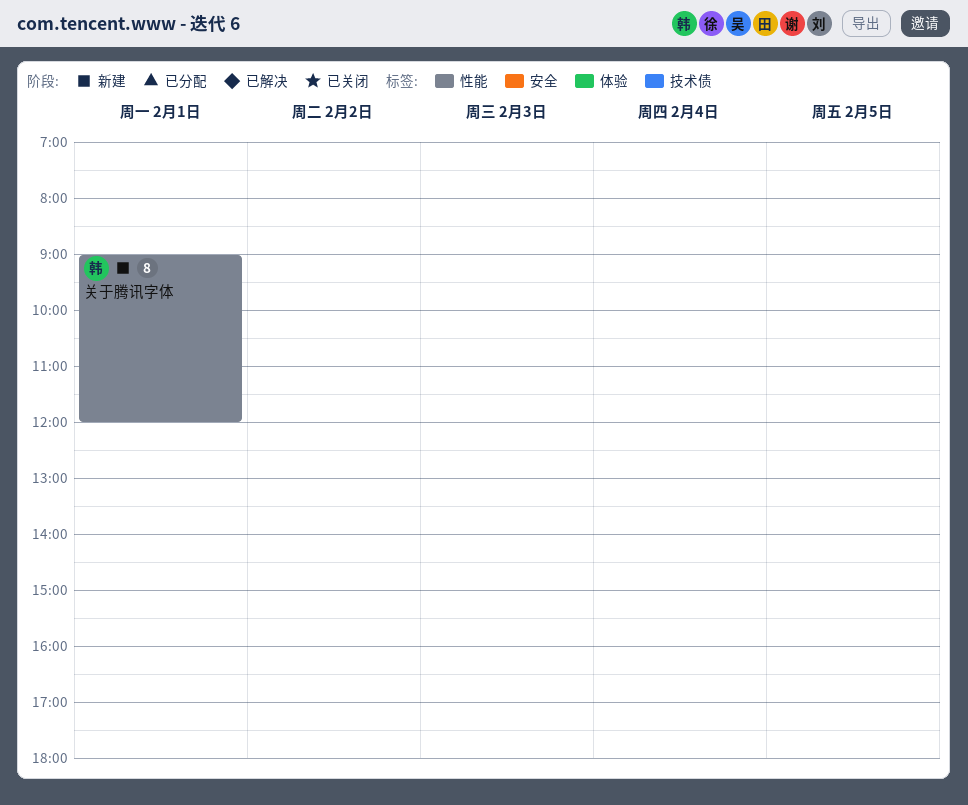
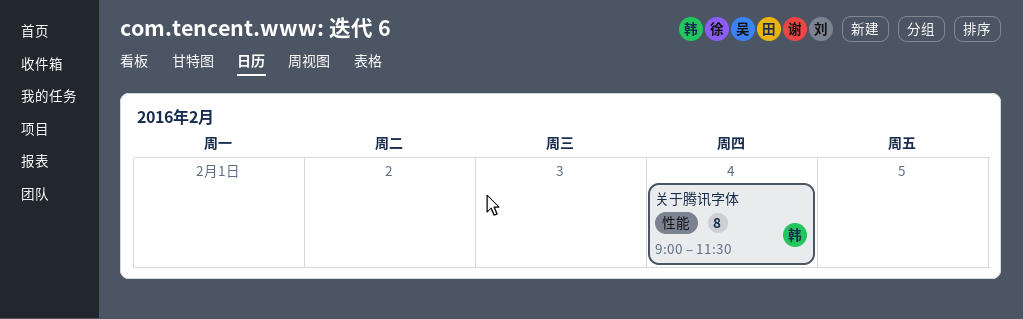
关于腾讯字体, day: Feb 1 -> Feb 4
关于腾讯字体, ends: 12:00 -> 11:30

